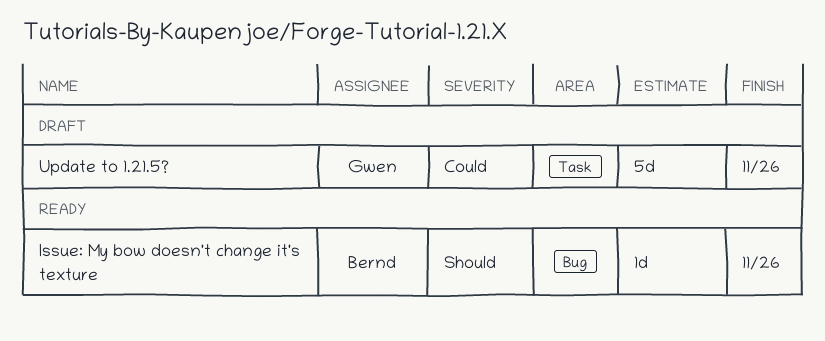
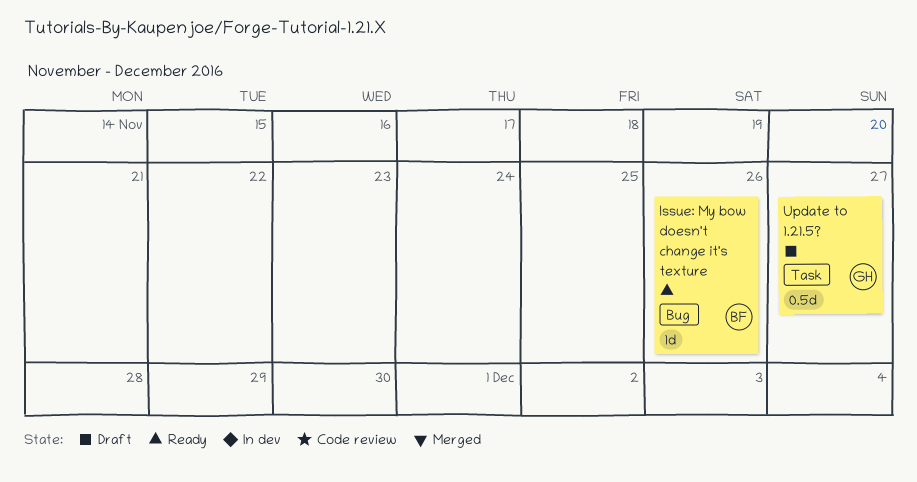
Update to 1.21.5?, estimate: 5d -> 0.5d
Update to 1.21.5?, due: Nov 26 -> Nov 27

